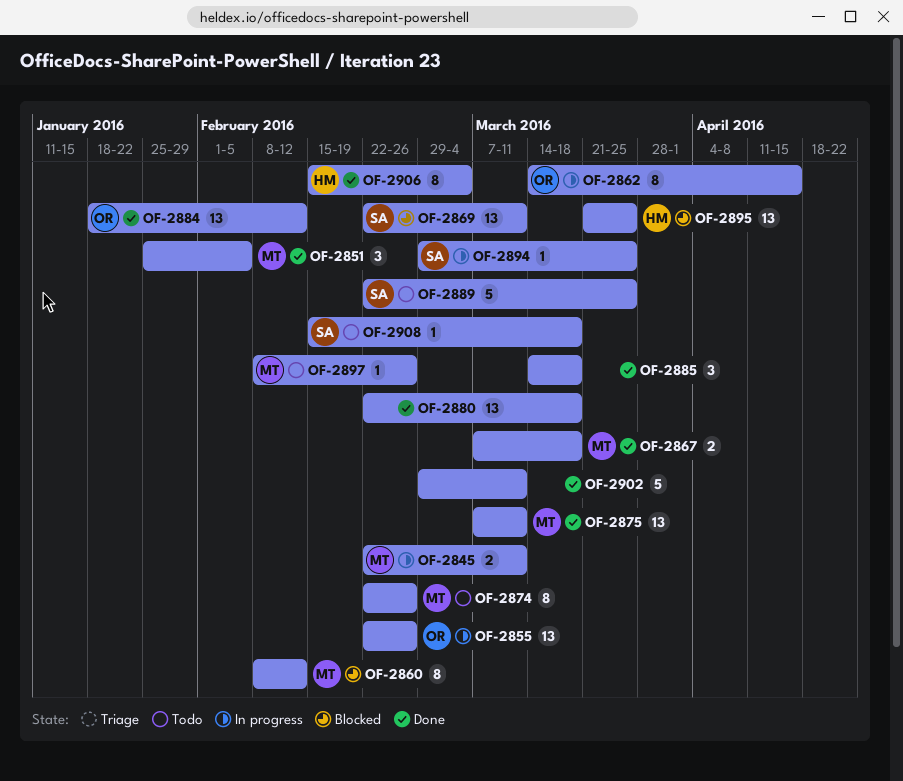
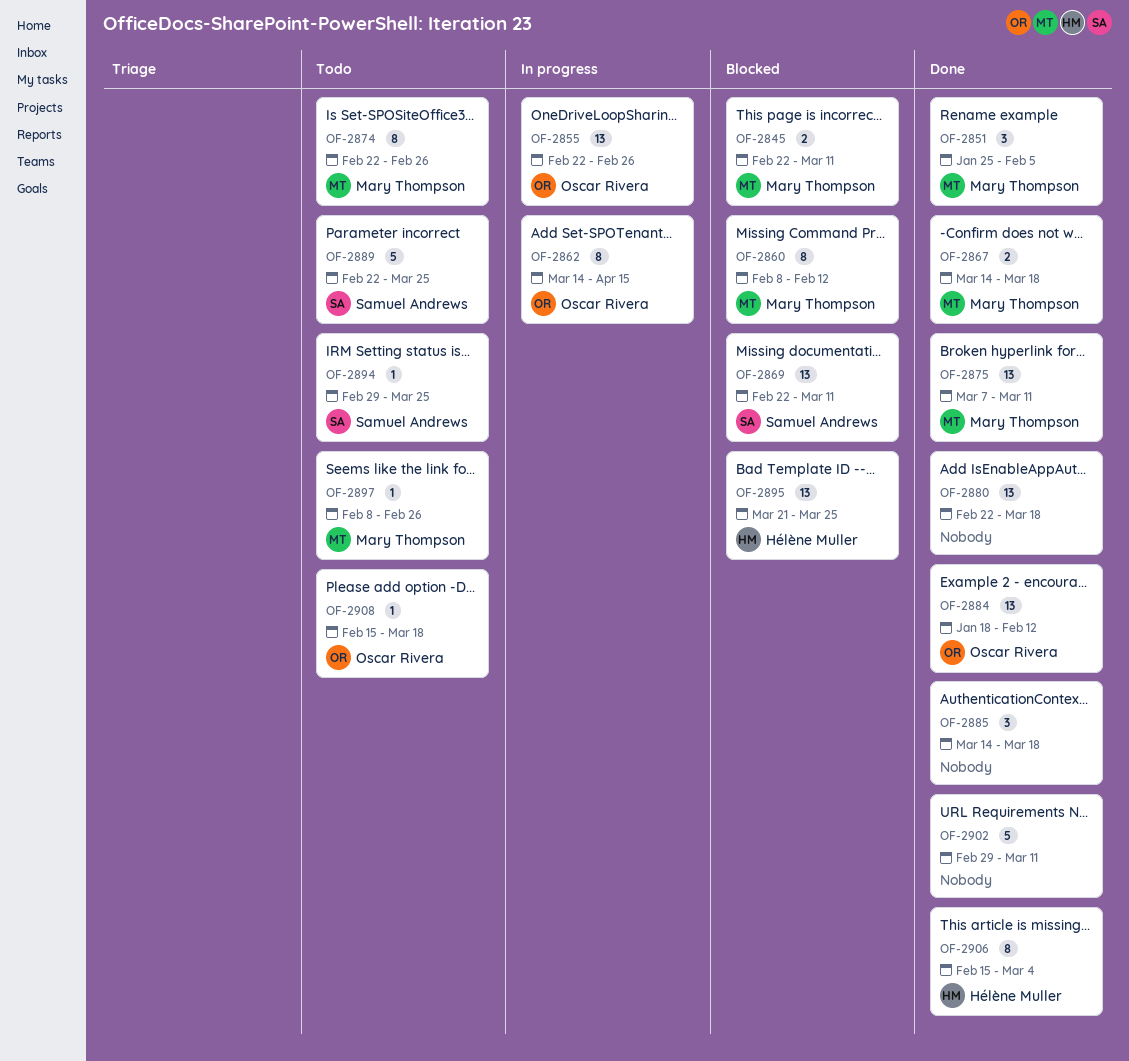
OF-2845, status: In progress -> Blocked
OF-2867, start: Mar 7 -> Mar 14
OF-2894, status: In progress -> Todo
OF-2908, owner: Samuel Andrews -> Oscar Rivera

